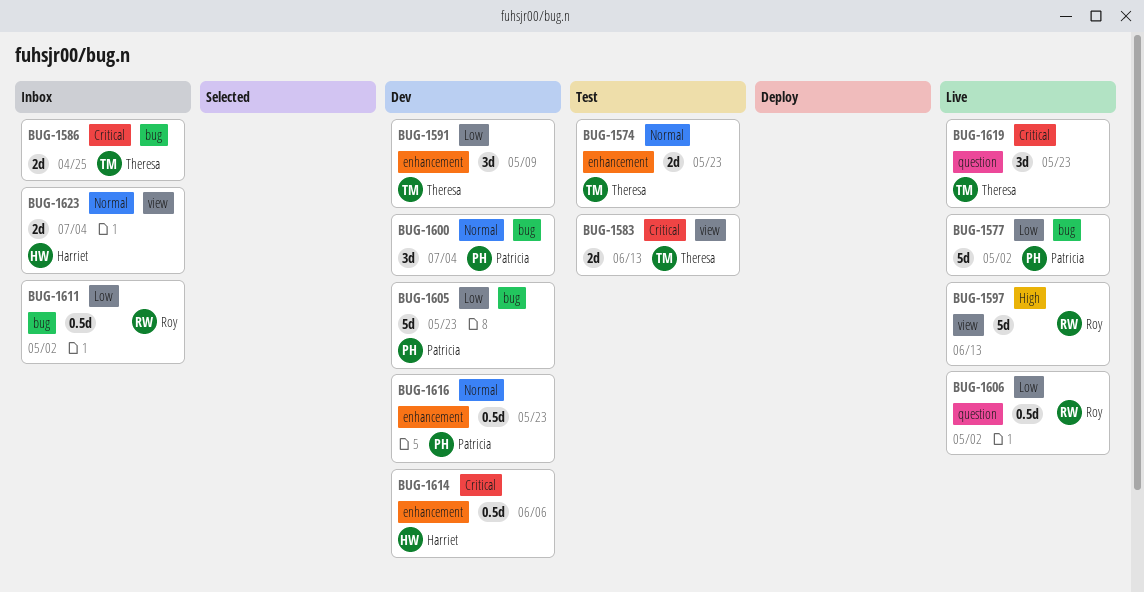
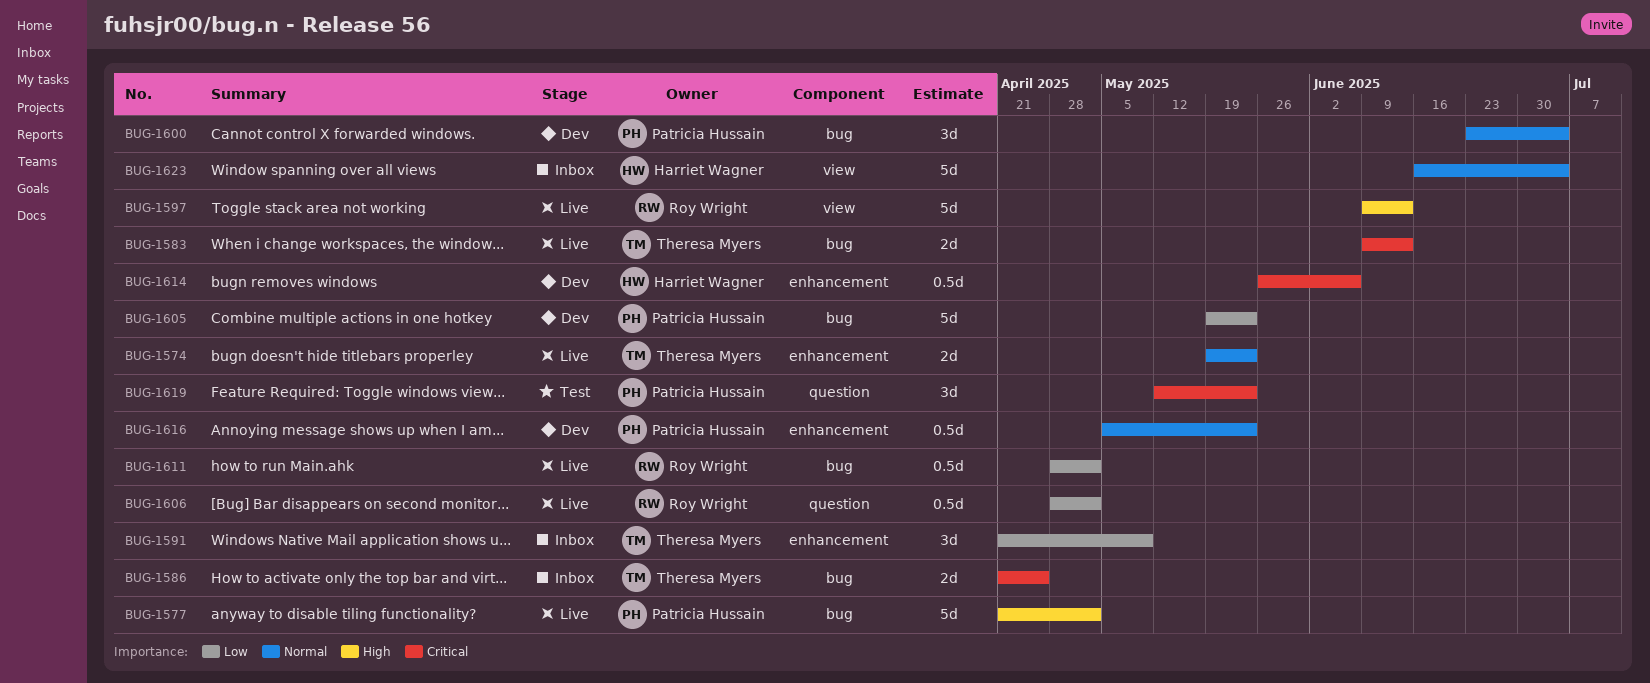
BUG-1574, status: Test -> Live
BUG-1577, priority: Low -> High
BUG-1583, status: Test -> Live
BUG-1583, label: view -> bug
BUG-1591, status: Dev -> Inbox
BUG-1611, status: Inbox -> Live
BUG-1619, status: Live -> Test
BUG-1619, owner: Theresa Myers -> Patricia Hussain
BUG-1623, estimate: 2d -> 5d

